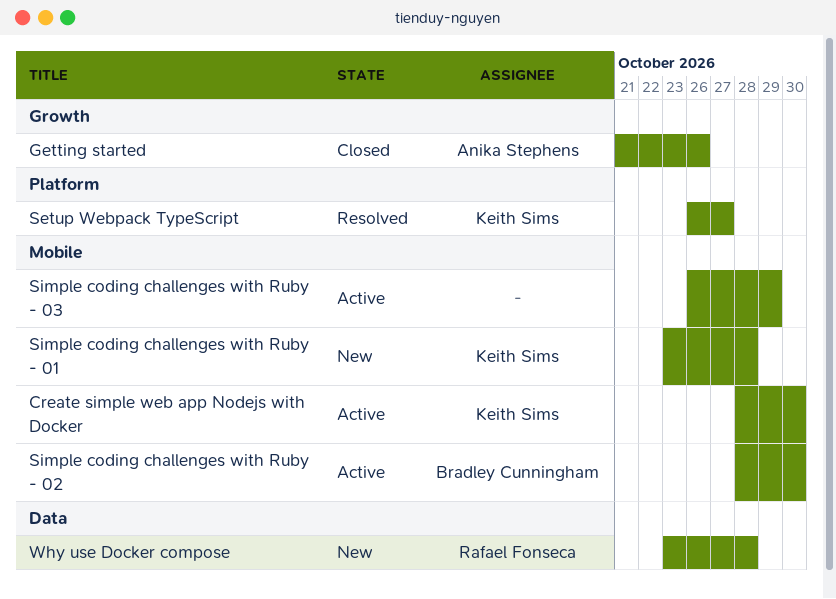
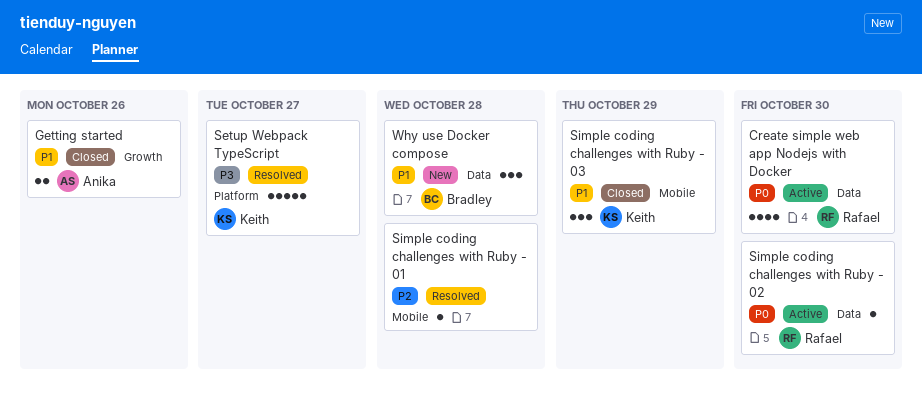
Create simple web app Nodejs with Docker, owner: Keith Sims -> Rafael Fonseca
Create simple web app Nodejs with Docker, label: Mobile -> Data
Simple coding challenges with Ruby - 01, status: New -> Resolved
Simple coding challenges with Ruby - 01, owner: Keith Sims -> none
Simple coding challenges with Ruby - 02, owner: Bradley Cunningham -> Rafael Fonseca
Simple coding challenges with Ruby - 02, label: Mobile -> Data
Simple coding challenges with Ruby - 03, status: Active -> Closed
Simple coding challenges with Ruby - 03, owner: none -> Keith Sims
Why use Docker compose, owner: Rafael Fonseca -> Bradley Cunningham

